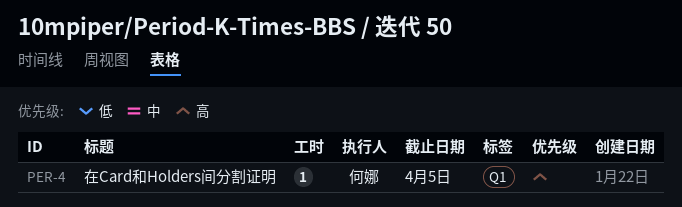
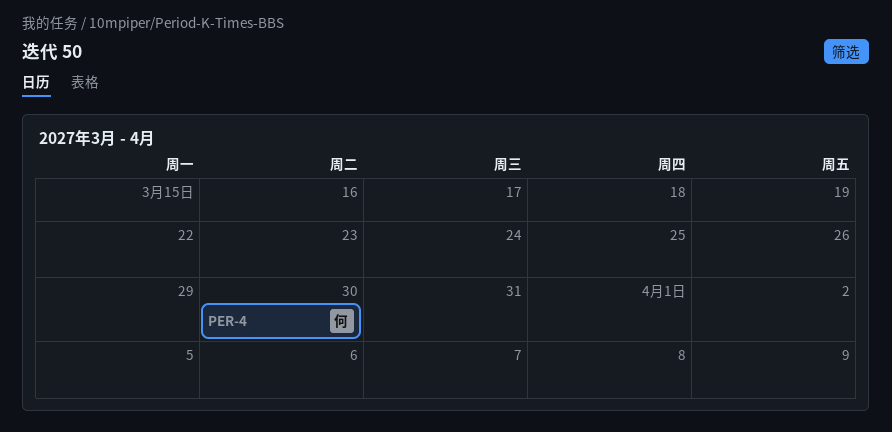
PER-4, due: Apr 5 -> Mar 30

